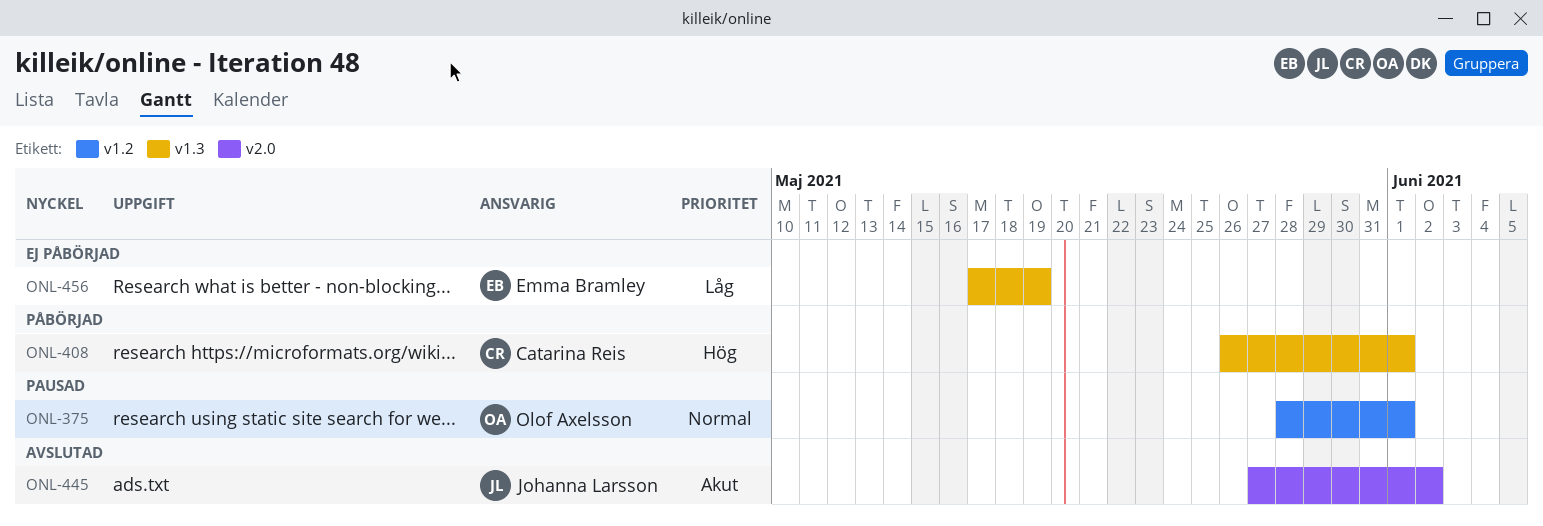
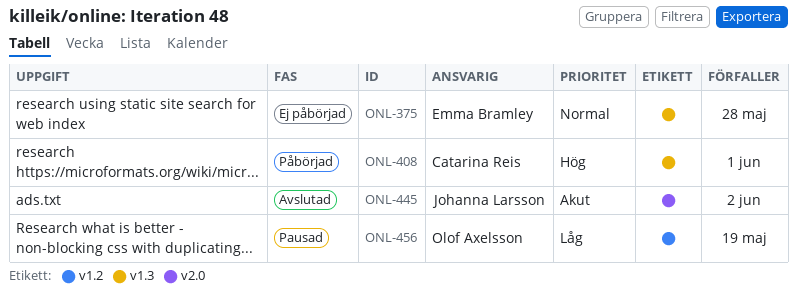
ONL-375, status: Pausad -> Ej påbörjad
ONL-375, owner: Olof Axelsson -> Emma Bramley
ONL-375, label: v1.2 -> v1.3
ONL-375, due: Jun 1 -> May 28
ONL-456, status: Ej påbörjad -> Pausad
ONL-456, owner: Emma Bramley -> Olof Axelsson
ONL-456, label: v1.3 -> v1.2

